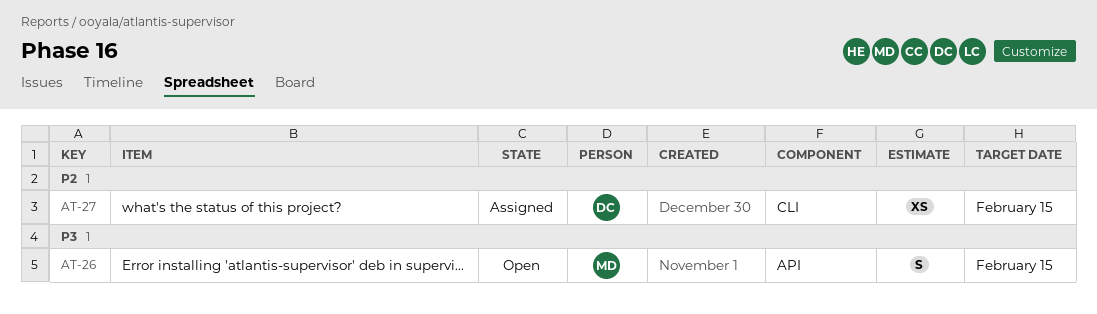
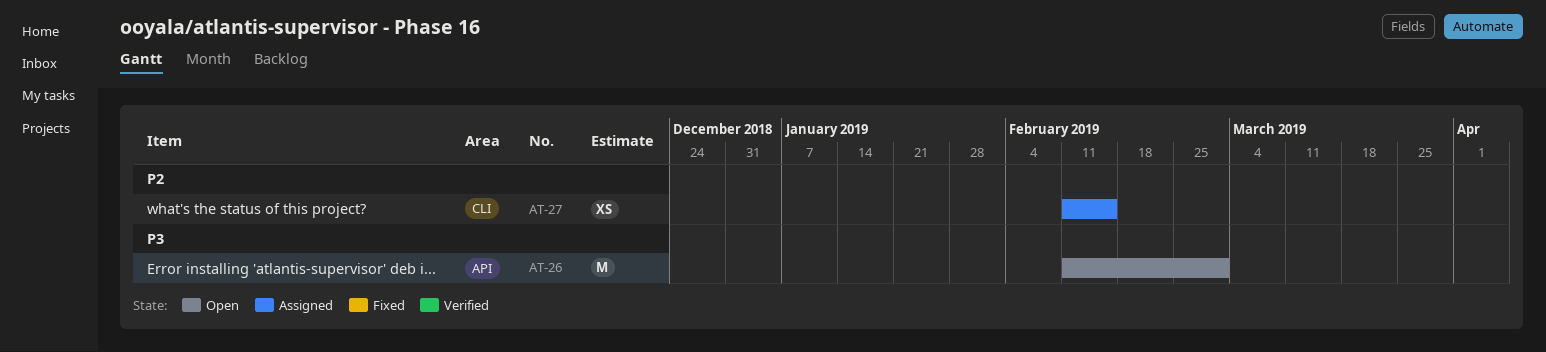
AT-26, estimate: S -> M
AT-26, due: Feb 15 -> Mar 1

